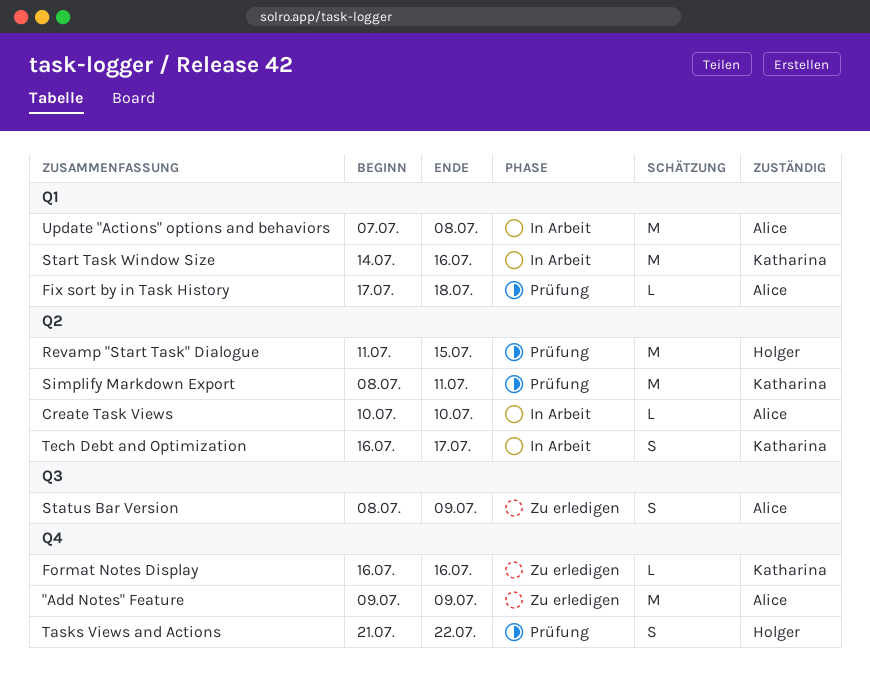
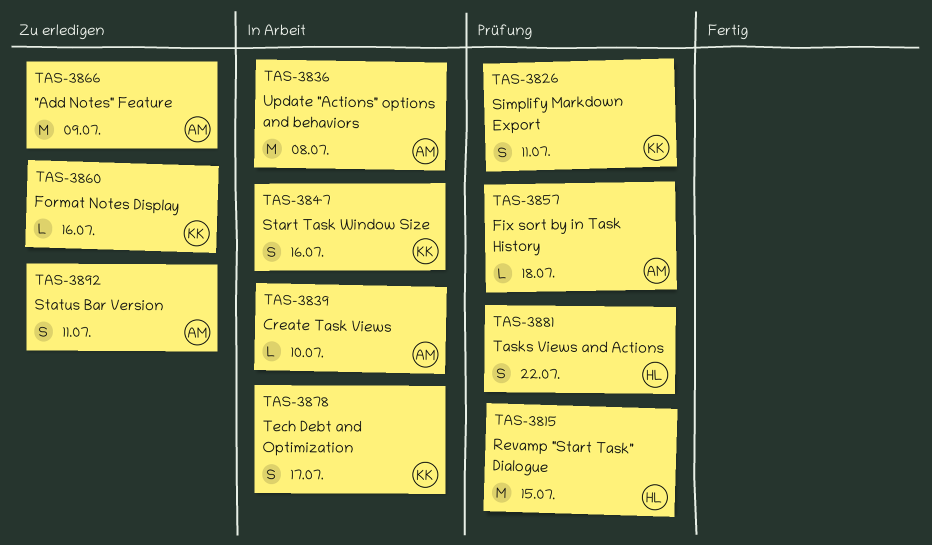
Simplify Markdown Export, estimate: M -> S
Start Task Window Size, estimate: M -> S
Status Bar Version, due: Jul 9 -> Jul 11

